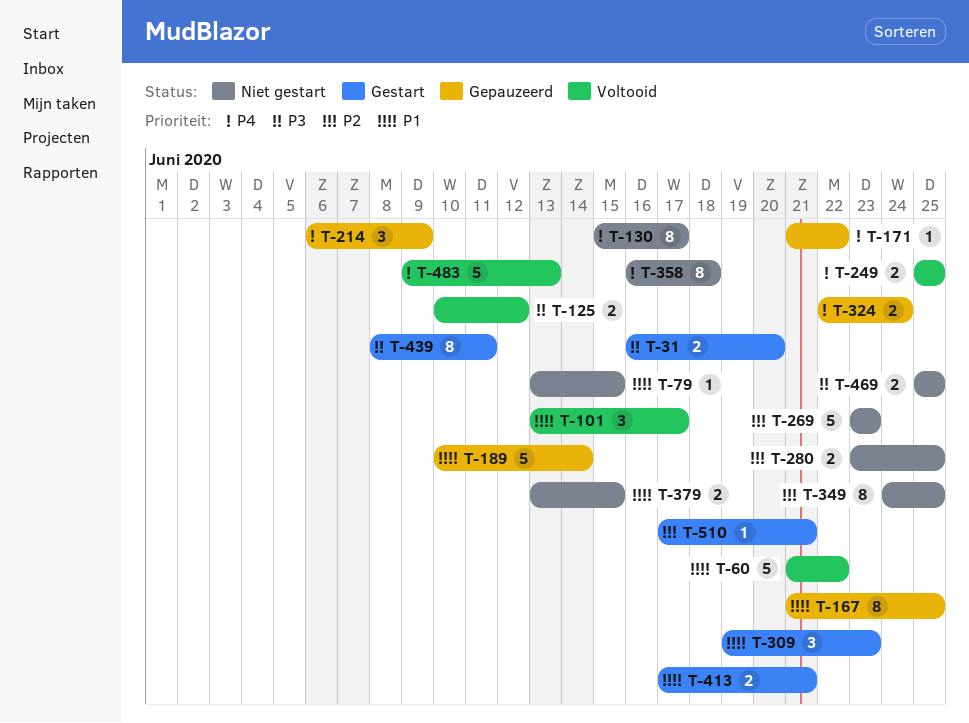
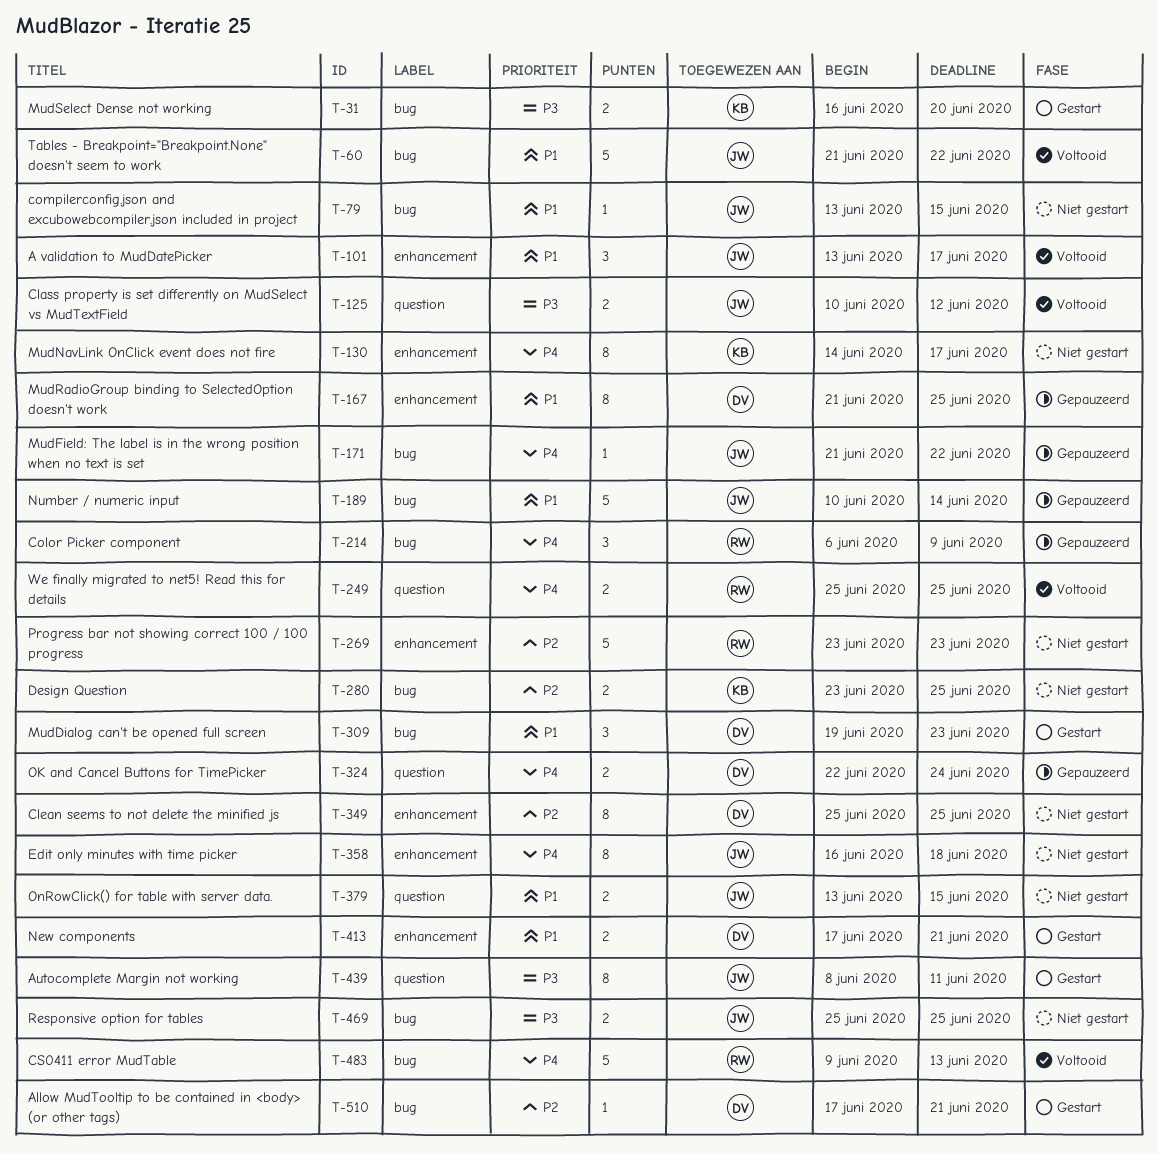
T-130, start: Jun 15 -> Jun 14
T-349, start: Jun 24 -> Jun 25

